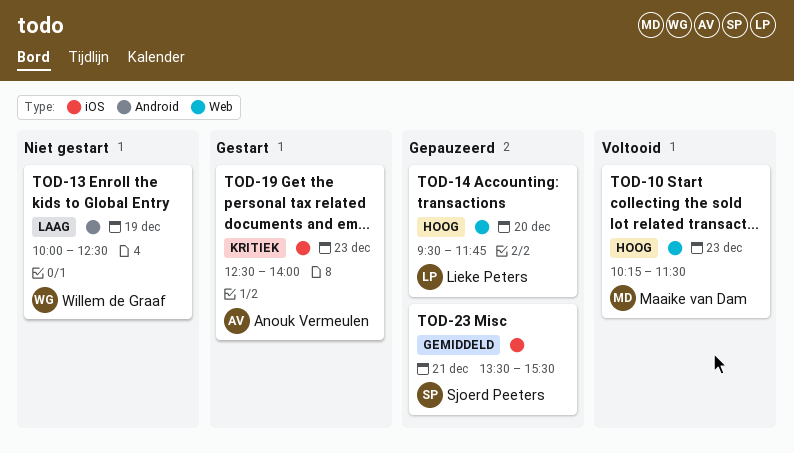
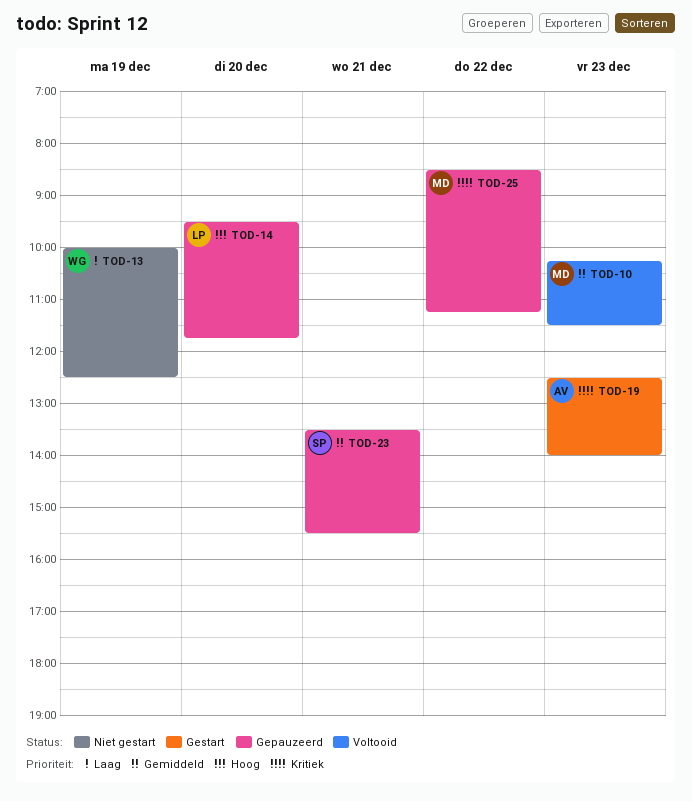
TOD-10, priority: Hoog -> Gemiddeld
TOD-25: none -> present

